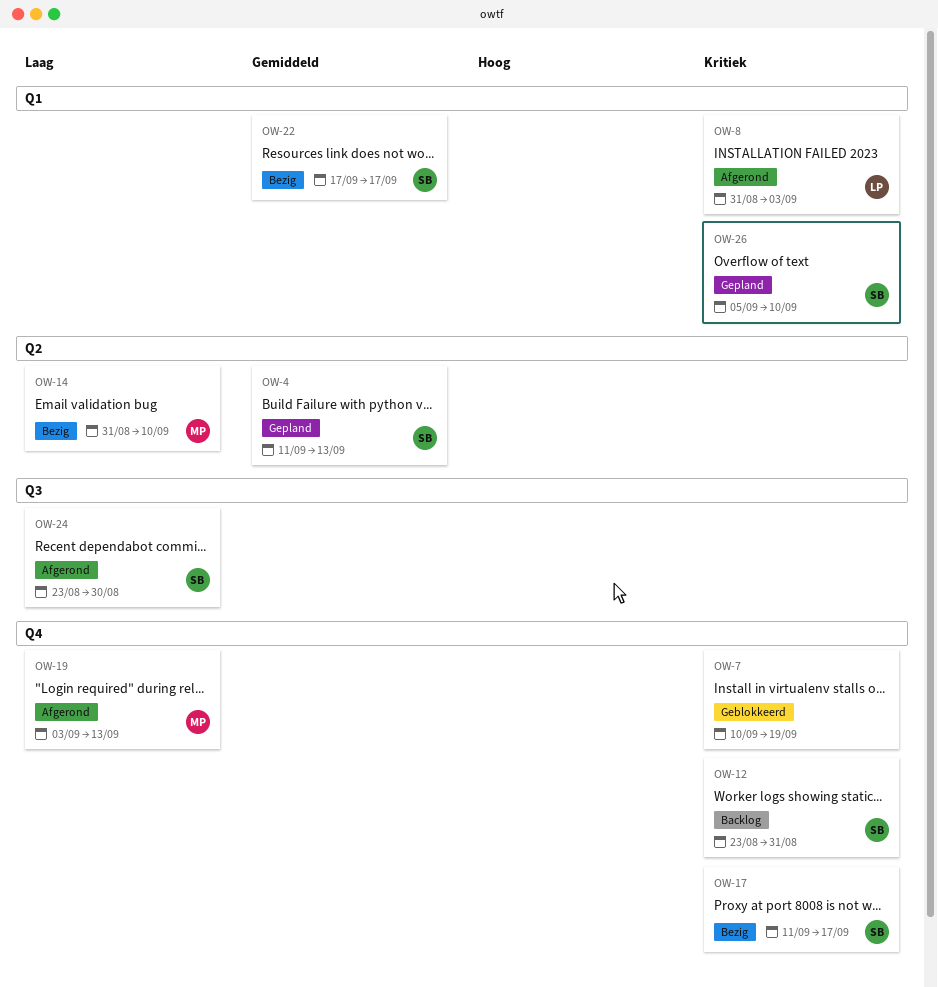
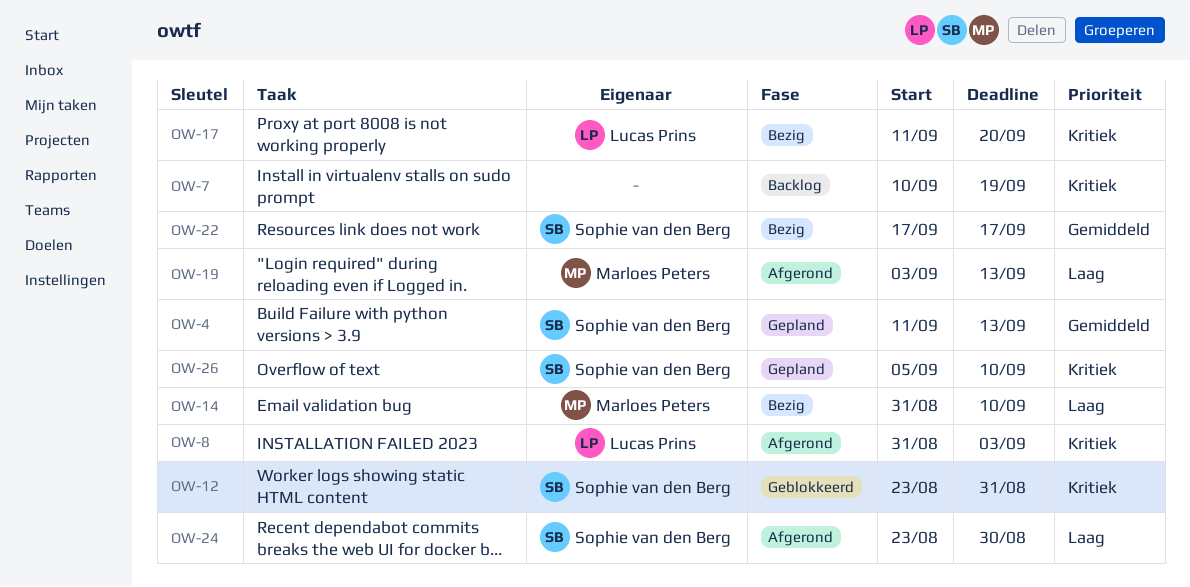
OW-7, status: Geblokkeerd -> Backlog
OW-12, status: Backlog -> Geblokkeerd
OW-17, owner: Sophie van den Berg -> Lucas Prins
OW-17, due: Sep 17 -> Sep 20

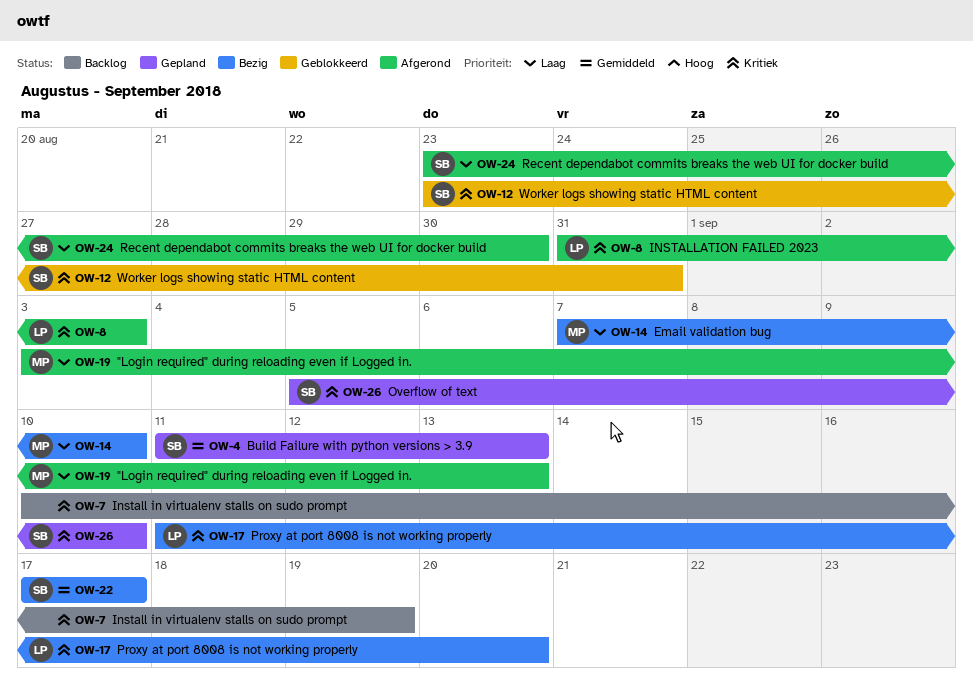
OW-14, start: Aug 31 -> Sep 7

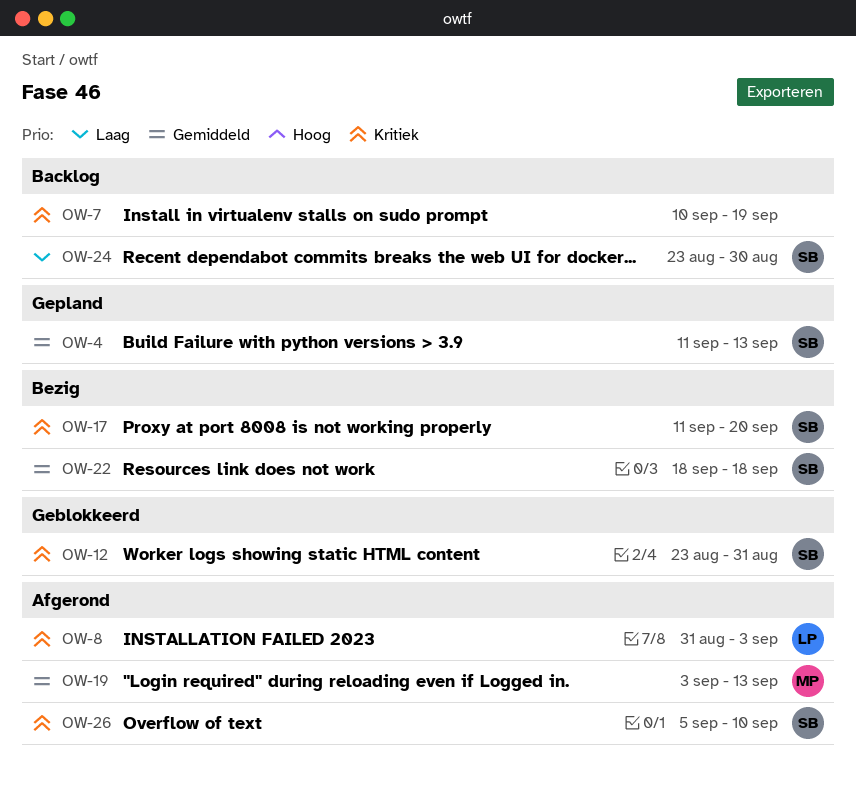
OW-14: present -> none
OW-17, owner: LP -> SB
OW-19, priority: Laag -> Gemiddeld
OW-22, start: Sep 17 -> Sep 18
OW-22, due: Sep 17 -> Sep 18
OW-24, status: Afgerond -> Backlog
OW-26, status: Gepland -> Afgerond

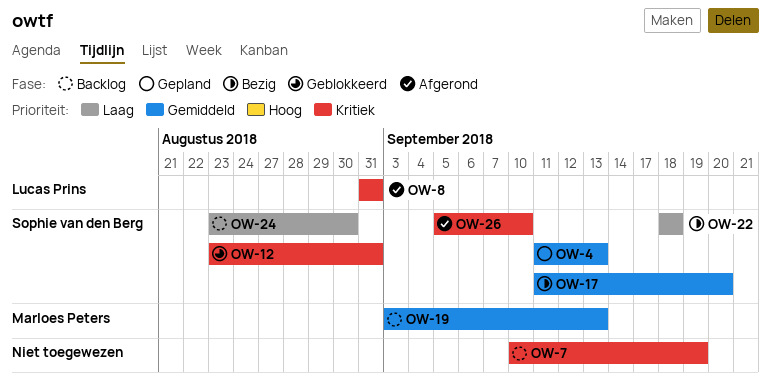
OW-8, due: Sep 3 -> Aug 31
OW-17, priority: Kritiek -> Gemiddeld
OW-19, status: Afgerond -> Backlog
OW-22, priority: Gemiddeld -> Laag

